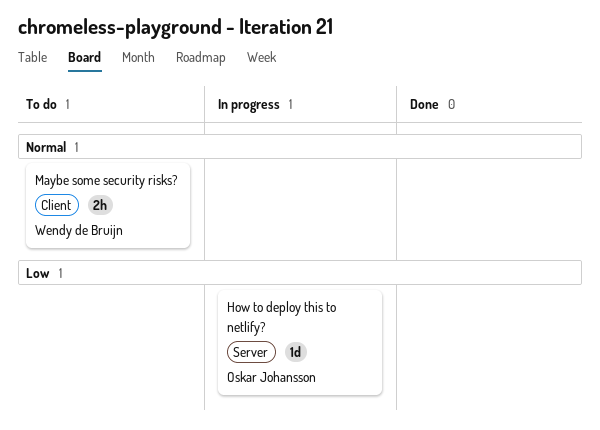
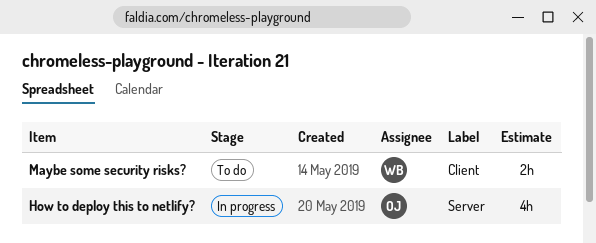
How to deploy this to netlify?, estimate: 1d -> 4h

